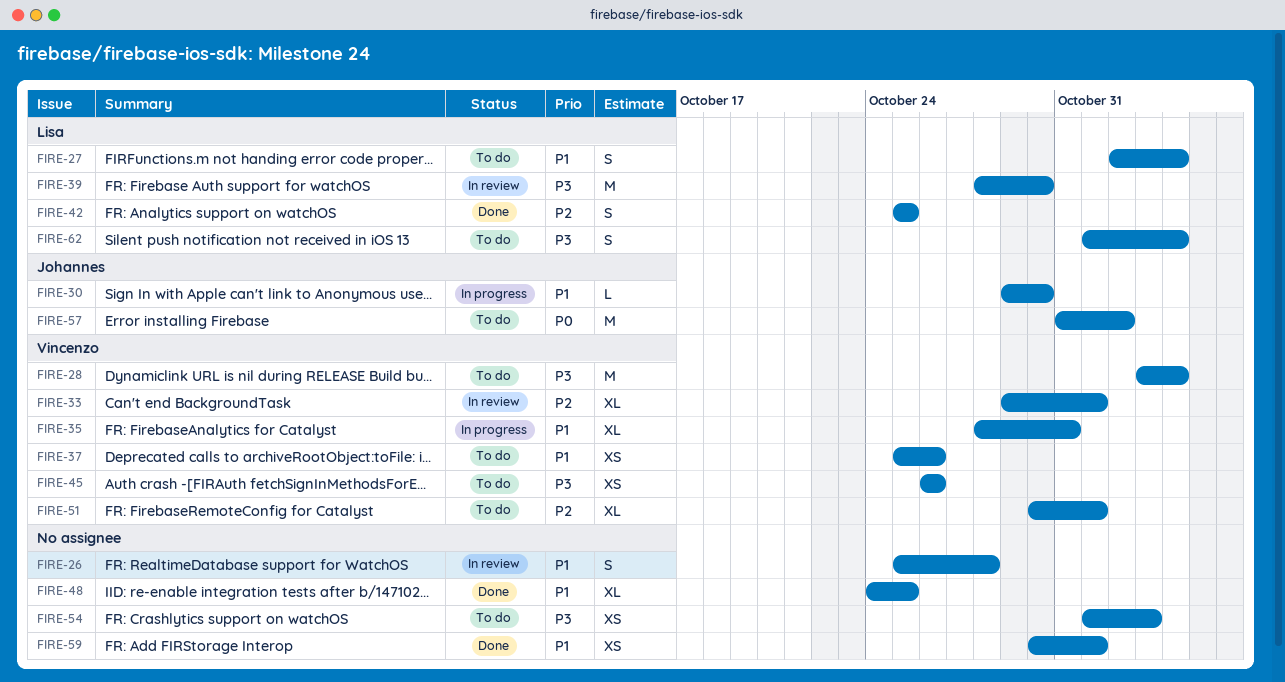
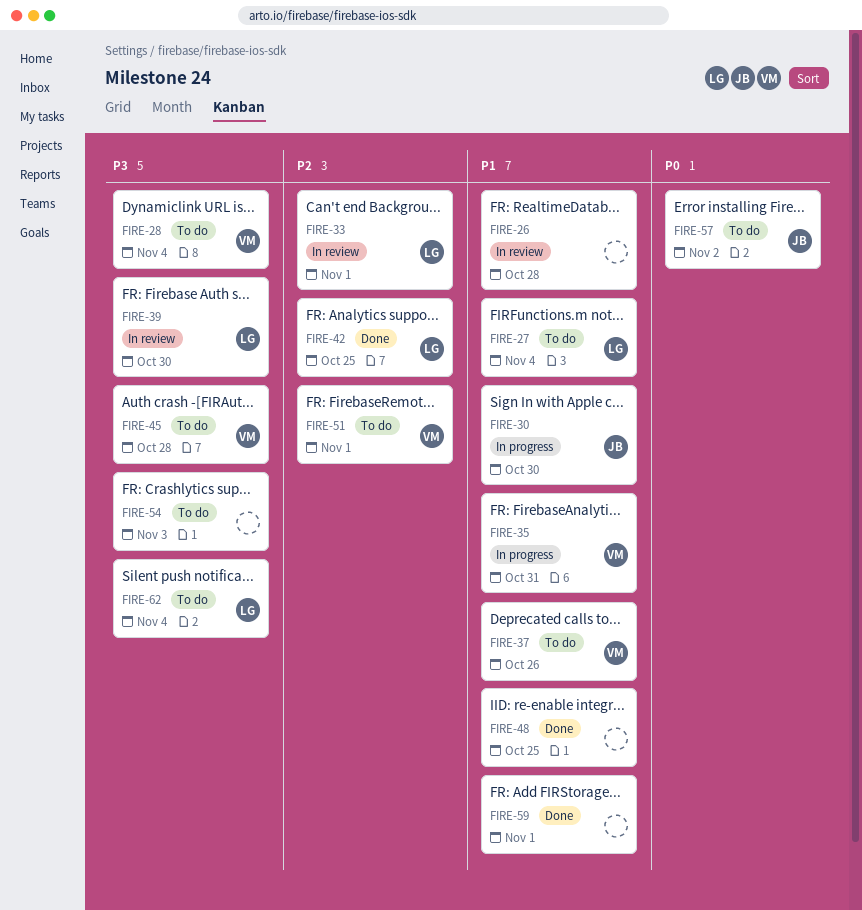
FIRE-33, owner: Vincenzo -> Lisa
FIRE-45, due: Oct 26 -> Oct 28

